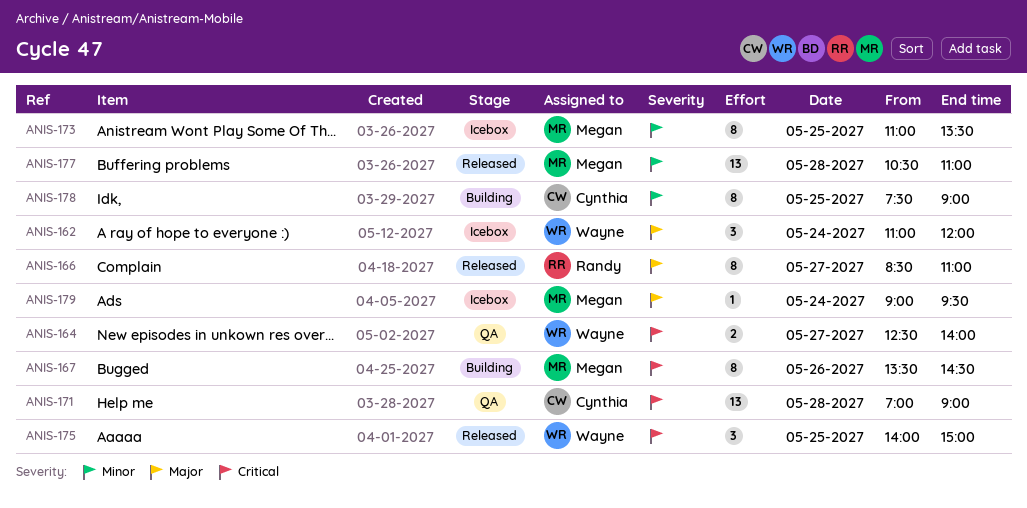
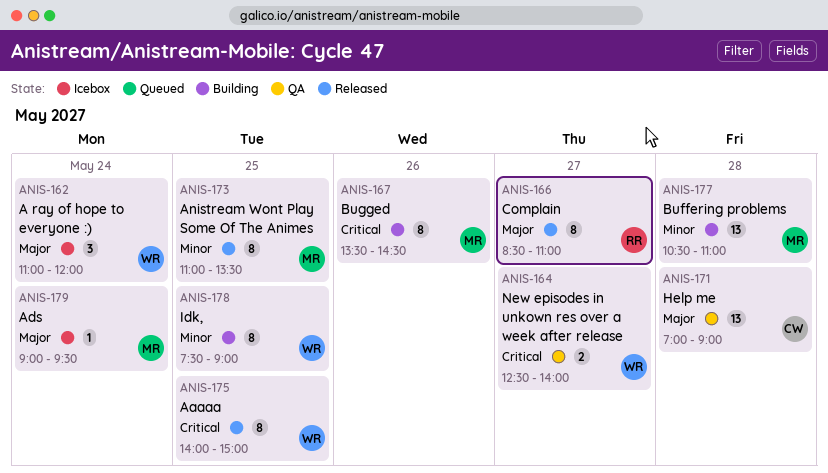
ANIS-171, priority: Critical -> Major
ANIS-173, status: Icebox -> Released
ANIS-175, estimate: 3 -> 8
ANIS-177, status: Released -> Building
ANIS-178, owner: Cynthia -> Wayne

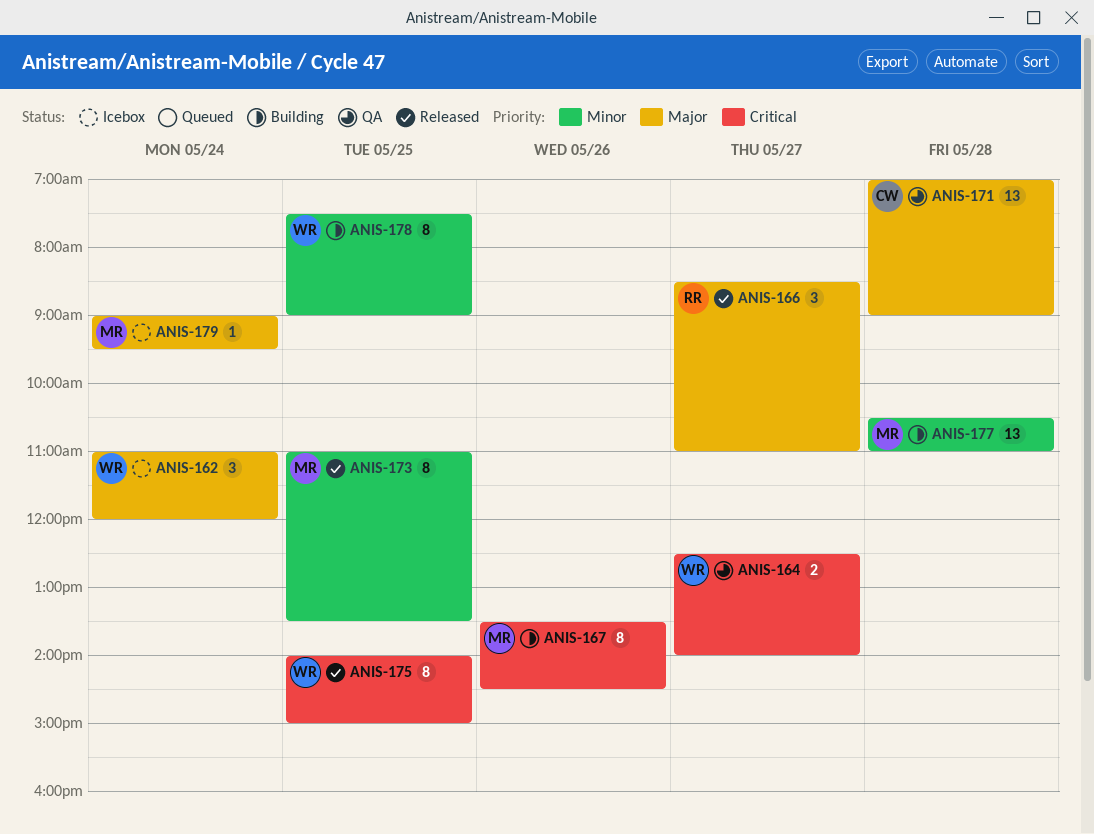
ANIS-166, estimate: 8 -> 3

